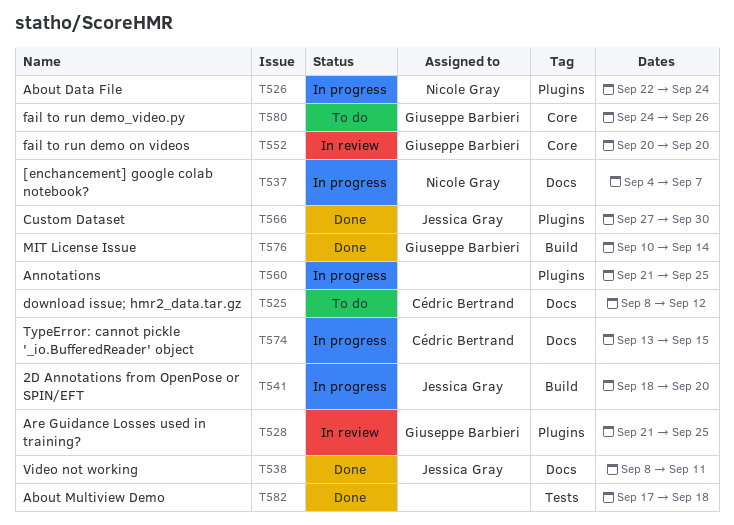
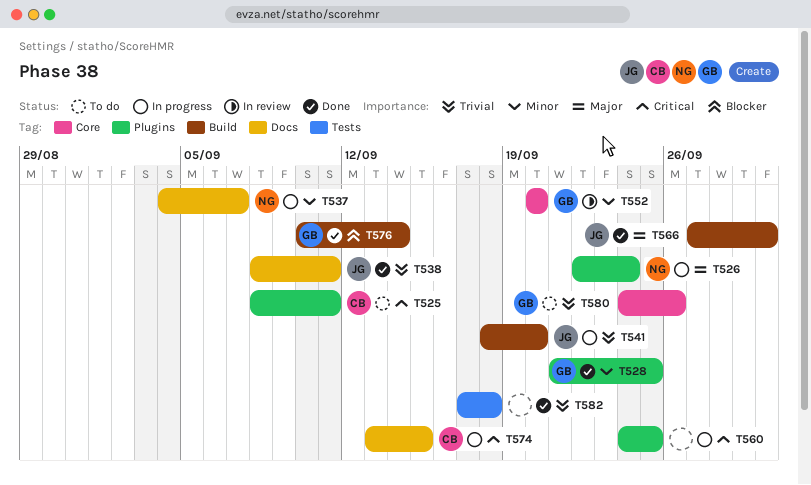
T525, label: Docs -> Plugins
T525, due: Sep 12 -> Sep 11
T528, status: In review -> Done
T560, start: Sep 21 -> Sep 24
T566, label: Plugins -> Build

